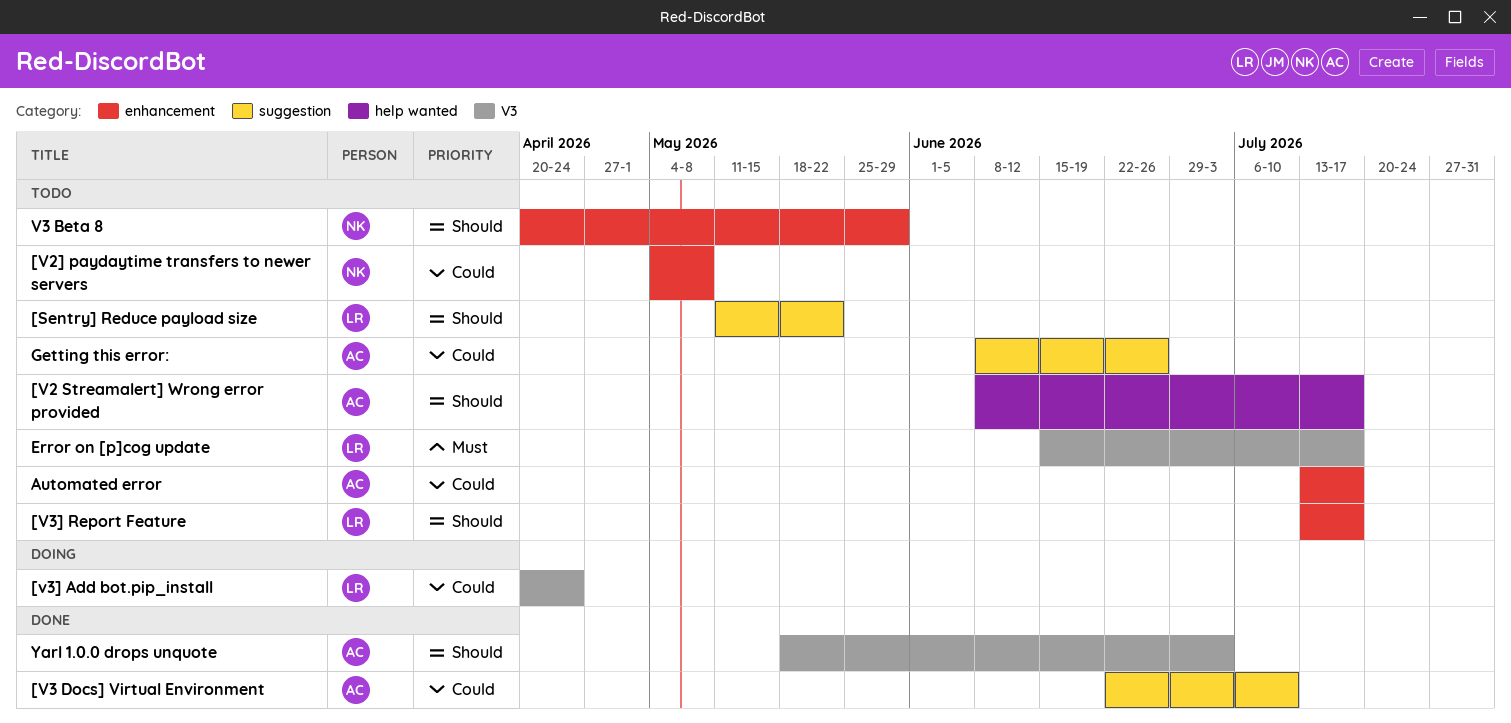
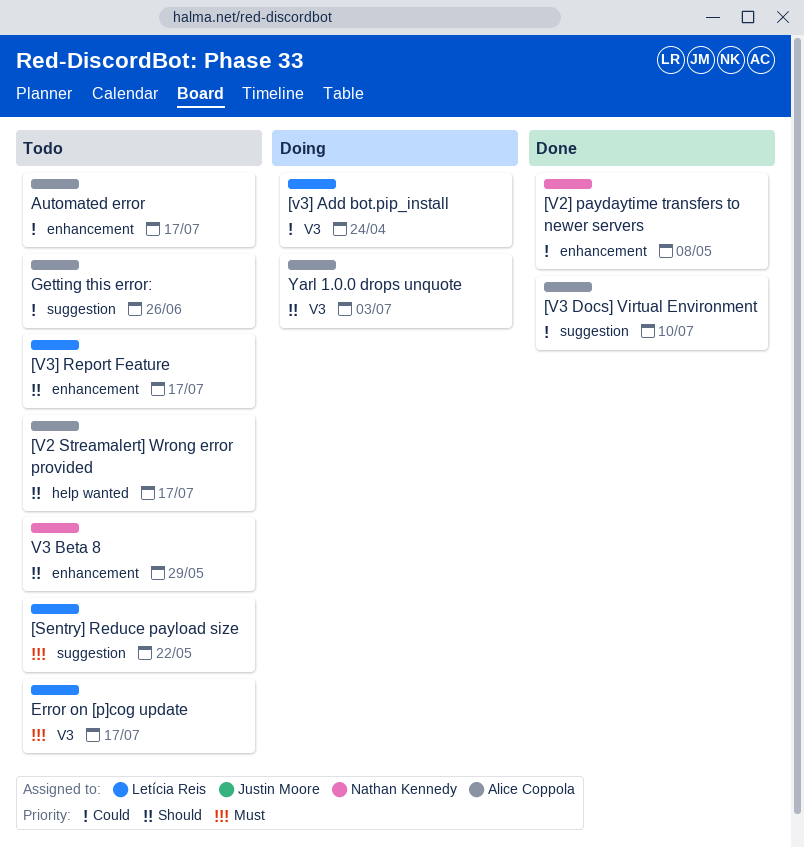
[Sentry] Reduce payload size, priority: Should -> Must
[V2] paydaytime transfers to newer servers, status: Todo -> Done
Yarl 1.0.0 drops unquote, status: Done -> Doing

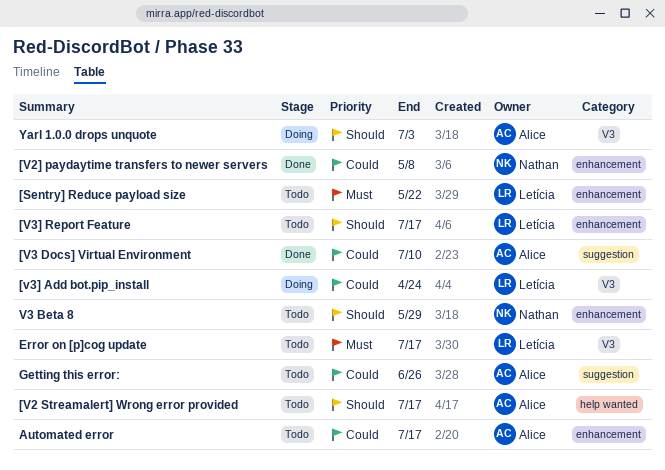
[Sentry] Reduce payload size, label: suggestion -> enhancement

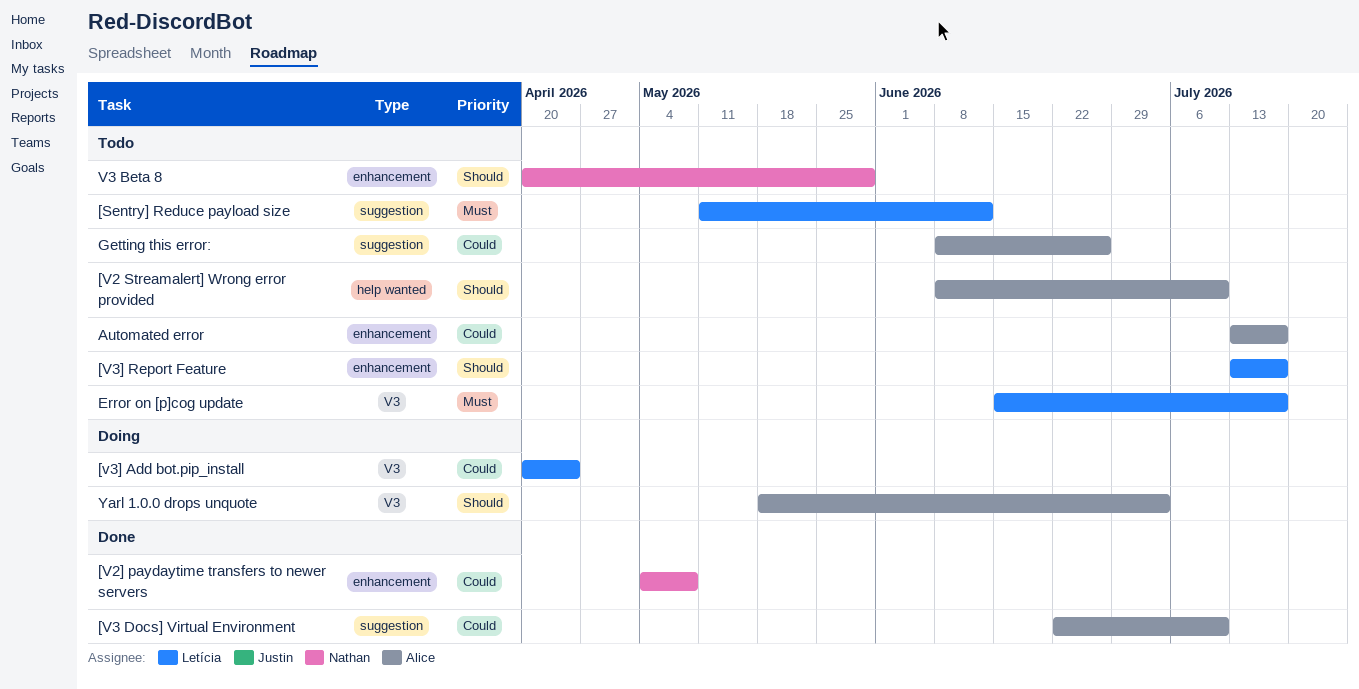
[Sentry] Reduce payload size, label: enhancement -> suggestion
[Sentry] Reduce payload size, due: May 22 -> Jun 12
[V2 Streamalert] Wrong error provided, due: Jul 17 -> Jul 10

